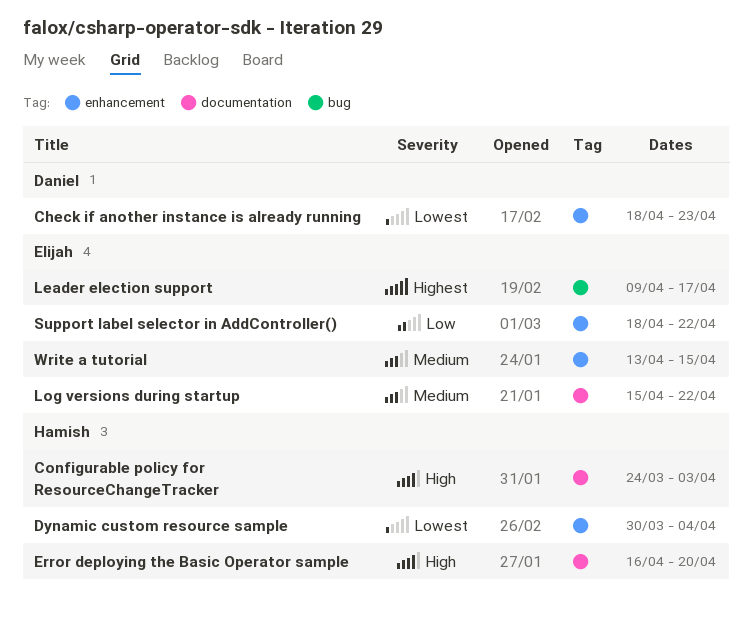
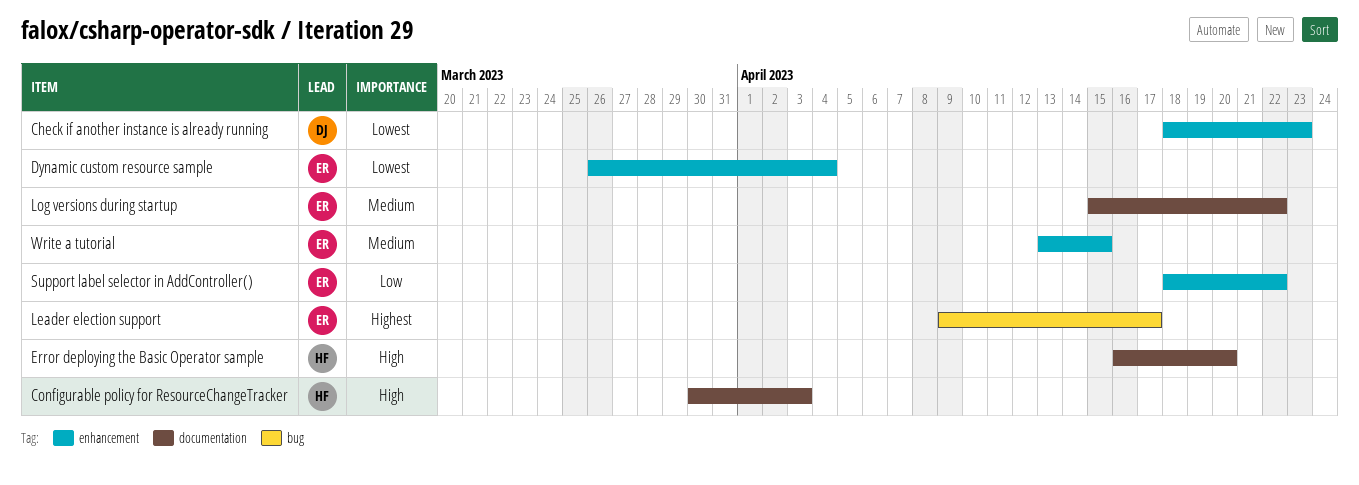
Configurable policy for ResourceChangeTracker, start: Mar 24 -> Mar 30
Dynamic custom resource sample, owner: Hamish -> Elijah
Dynamic custom resource sample, start: Mar 30 -> Mar 26

